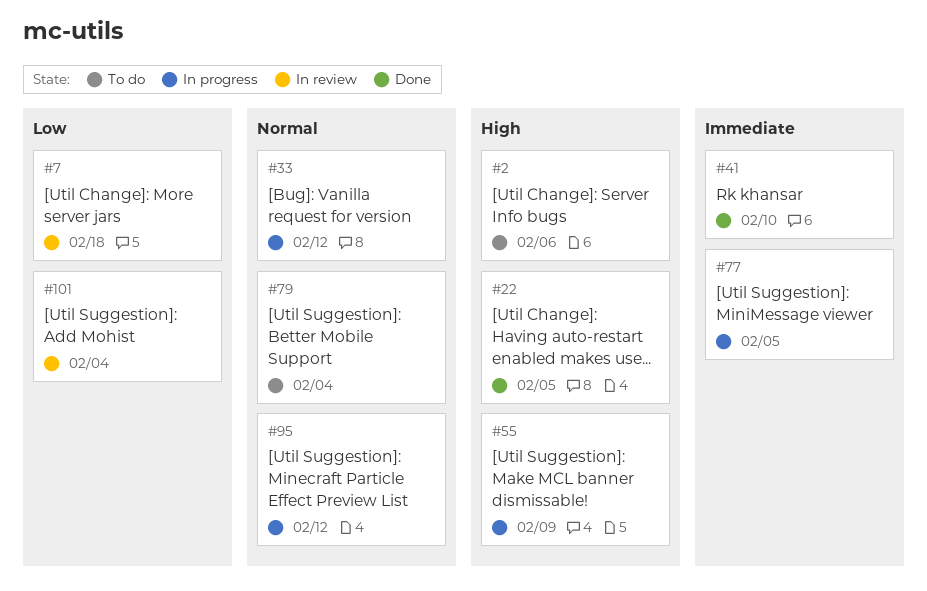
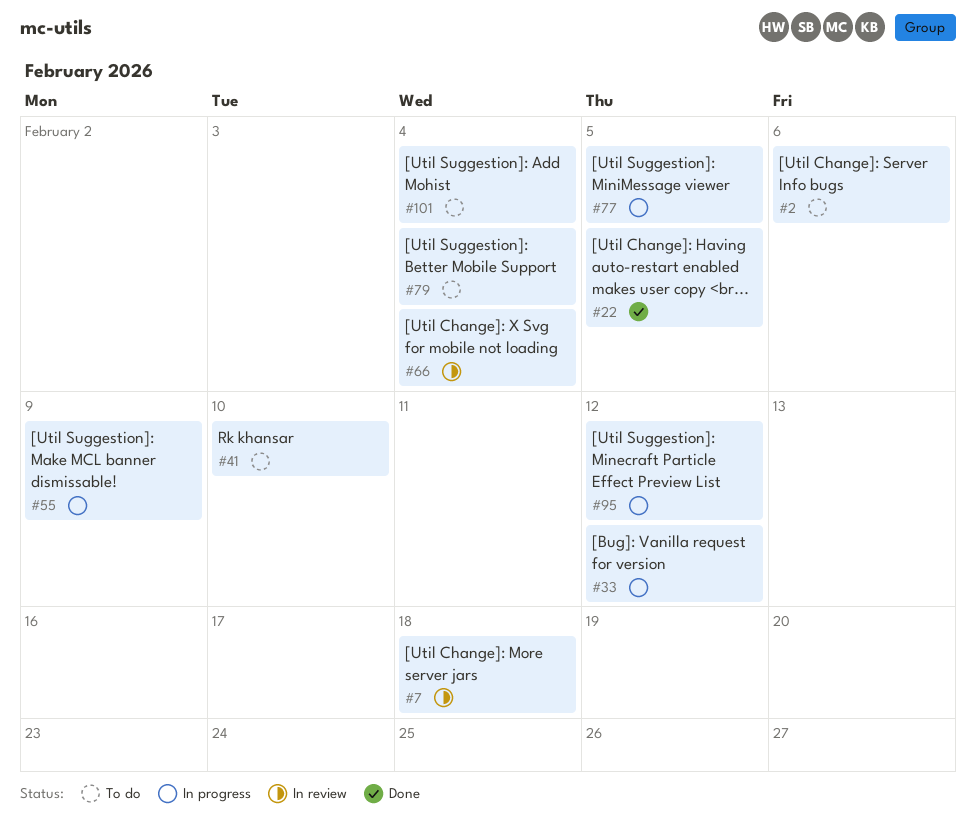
#41, status: Done -> To do
#66: none -> present
#101, status: In review -> To do

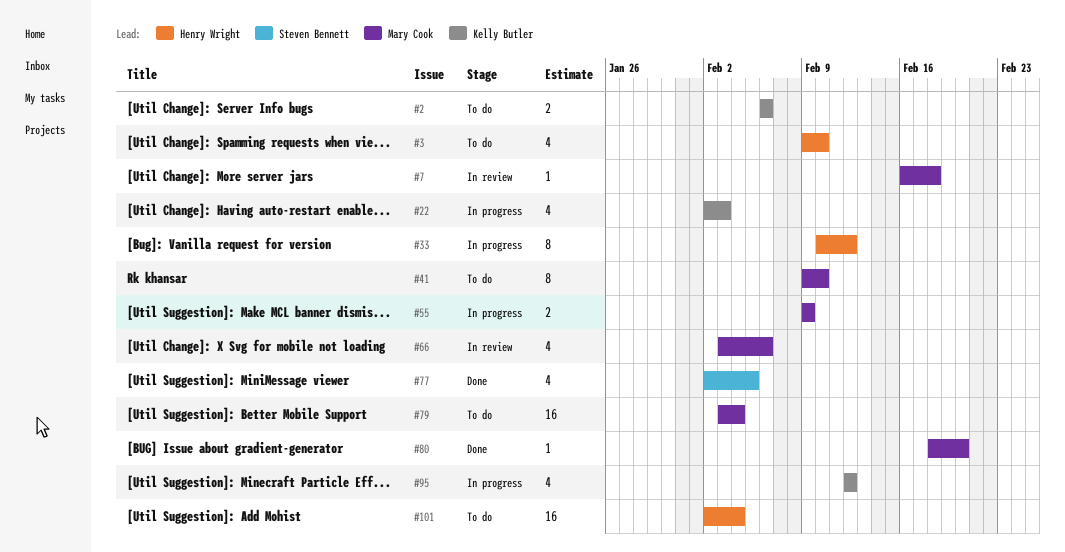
#3: none -> present
#22, status: Done -> In progress
#22, due: Feb 5 -> Feb 3
#66, due: Feb 4 -> Feb 6
#77, status: In progress -> Done
#80: none -> present

